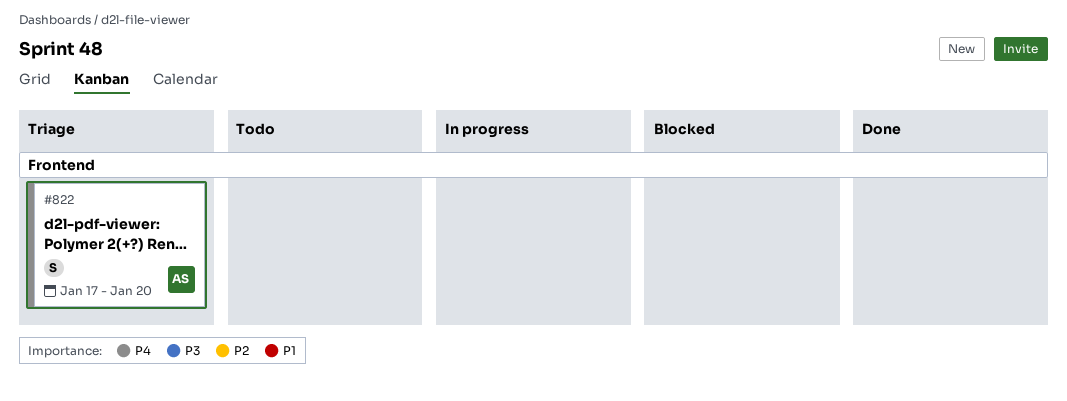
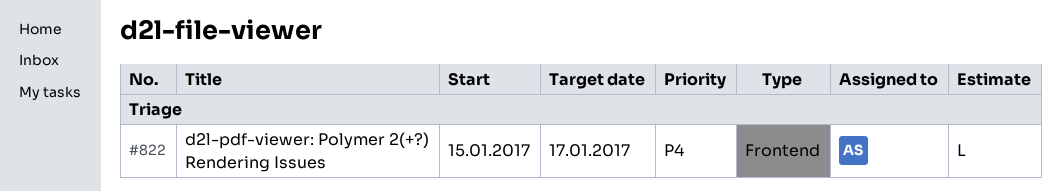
#822, estimate: S -> L
#822, start: Jan 17 -> Jan 15
#822, due: Jan 20 -> Jan 17

